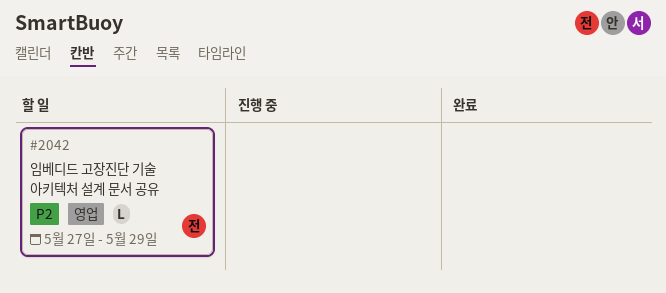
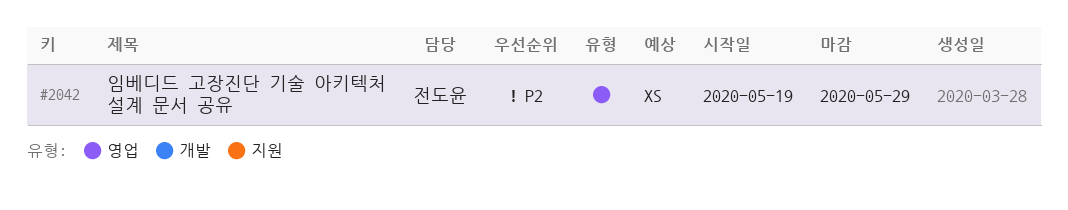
#2042, estimate: L -> XS
#2042, start: May 27 -> May 19

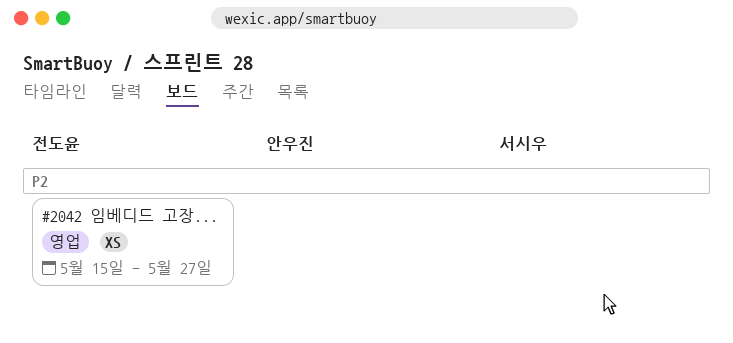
#2042, start: May 19 -> May 15
#2042, due: May 29 -> May 27

